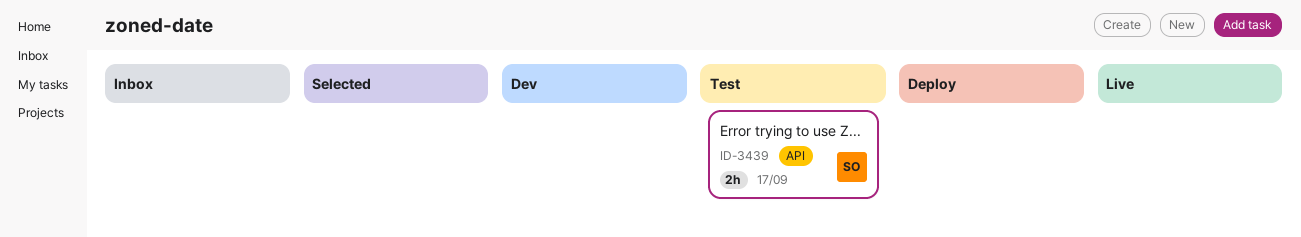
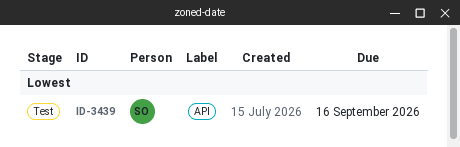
ID-3439, due: Sep 17 -> Sep 16

